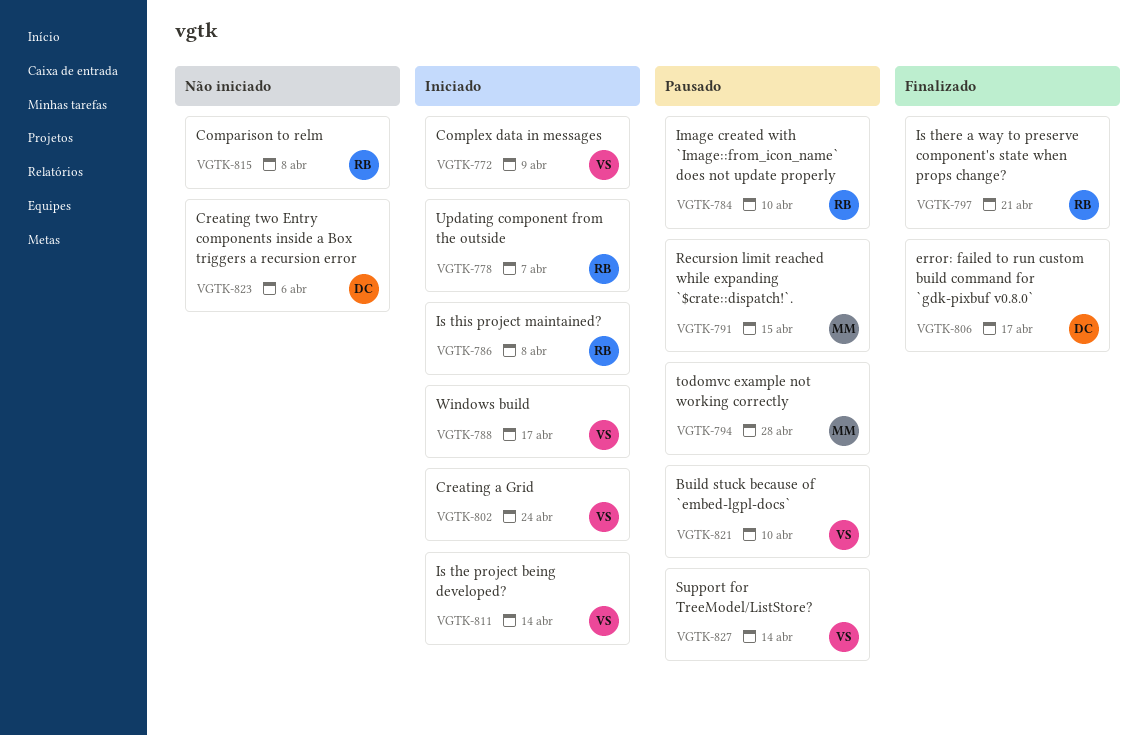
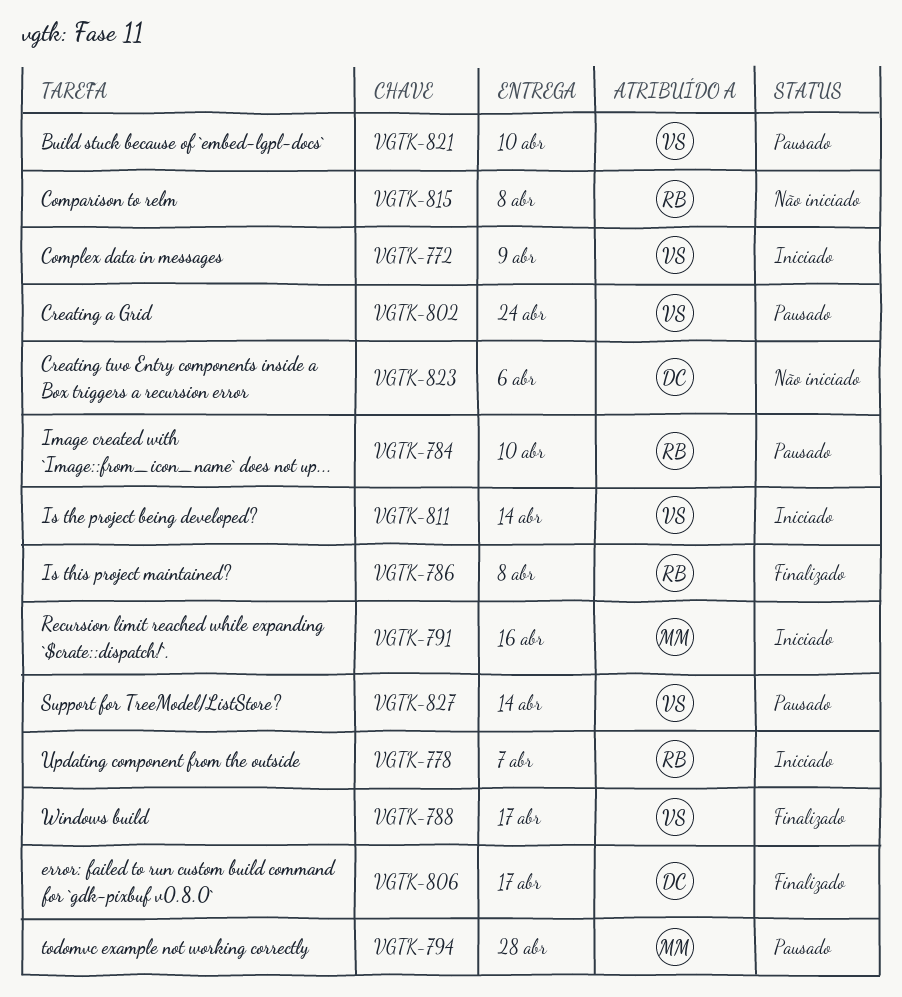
VGTK-786, status: Iniciado -> Finalizado
VGTK-788, status: Iniciado -> Finalizado
VGTK-791, status: Pausado -> Iniciado
VGTK-791, due: Apr 15 -> Apr 16
VGTK-797: present -> none
VGTK-802, status: Iniciado -> Pausado

